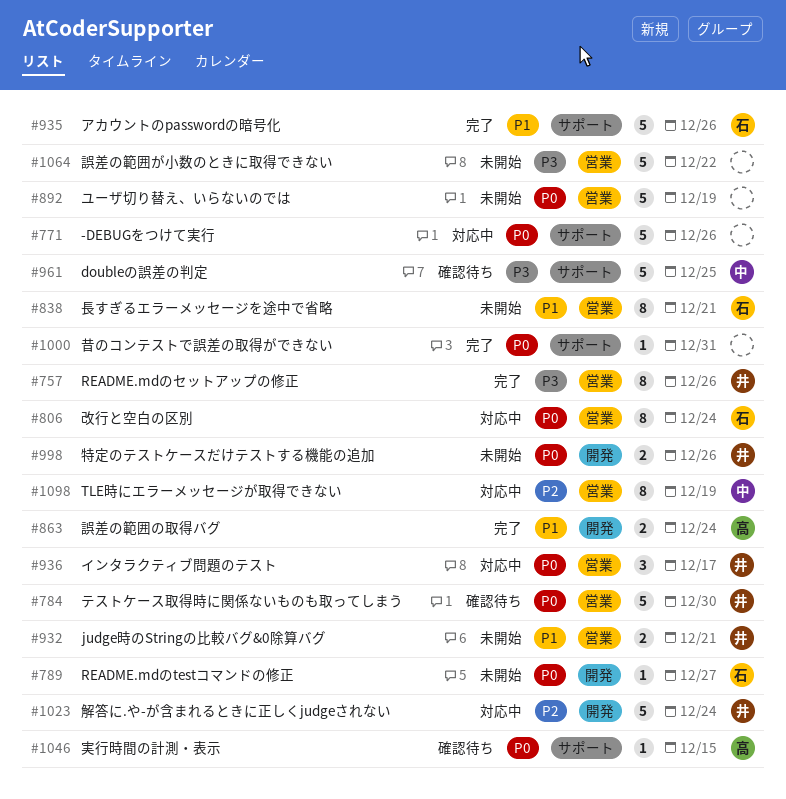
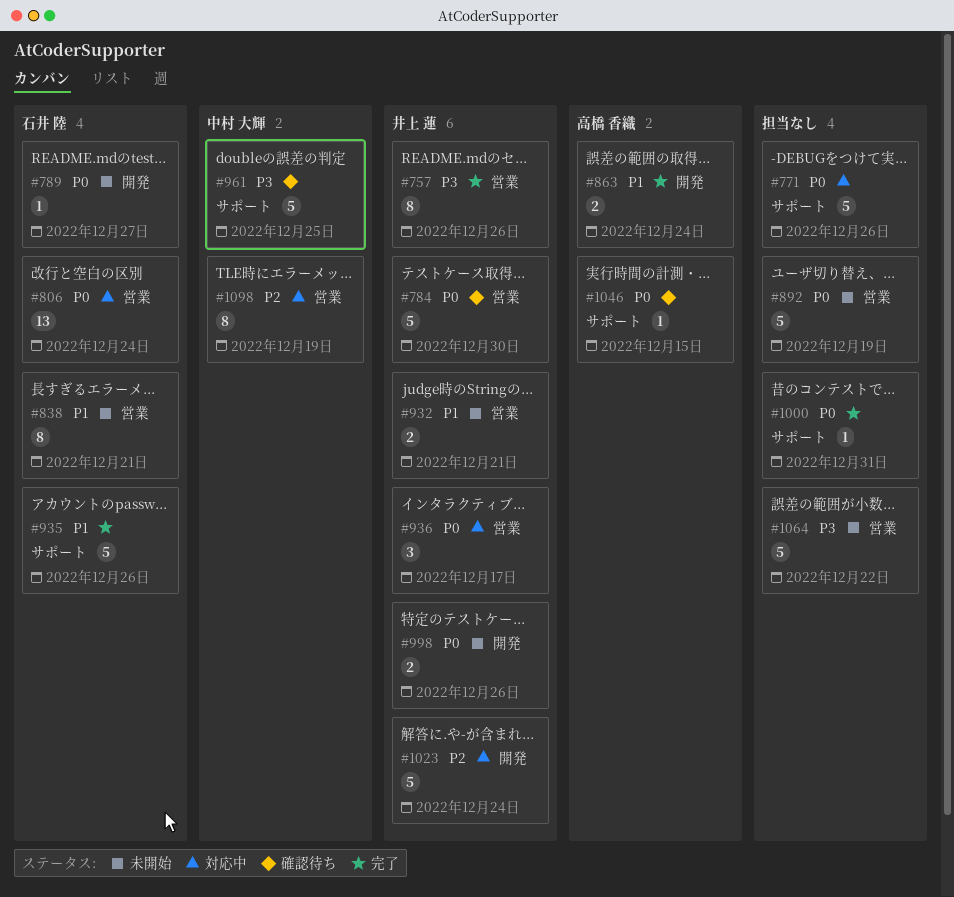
#806, estimate: 8 -> 13

